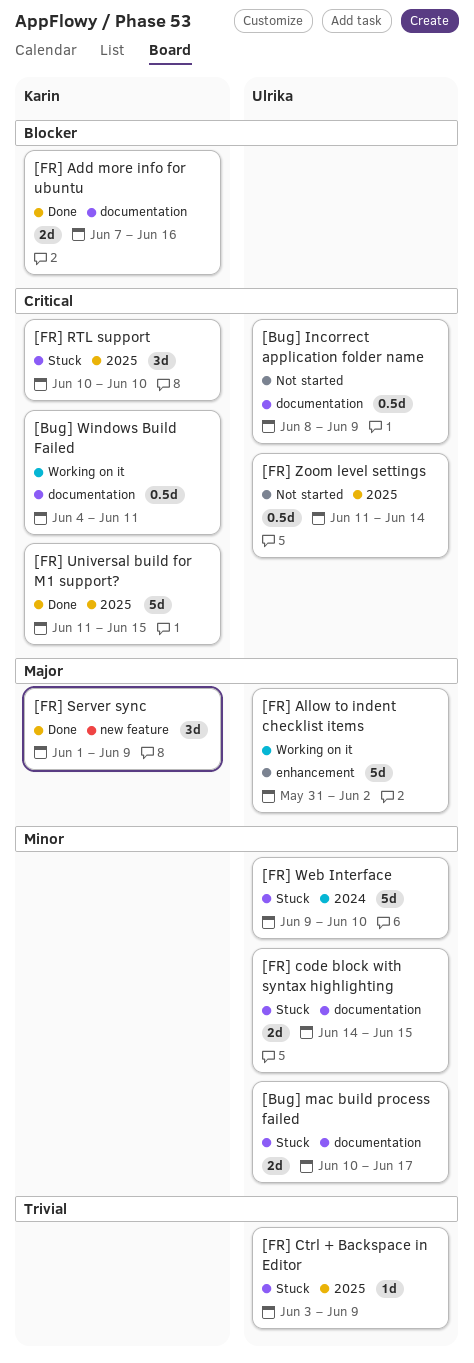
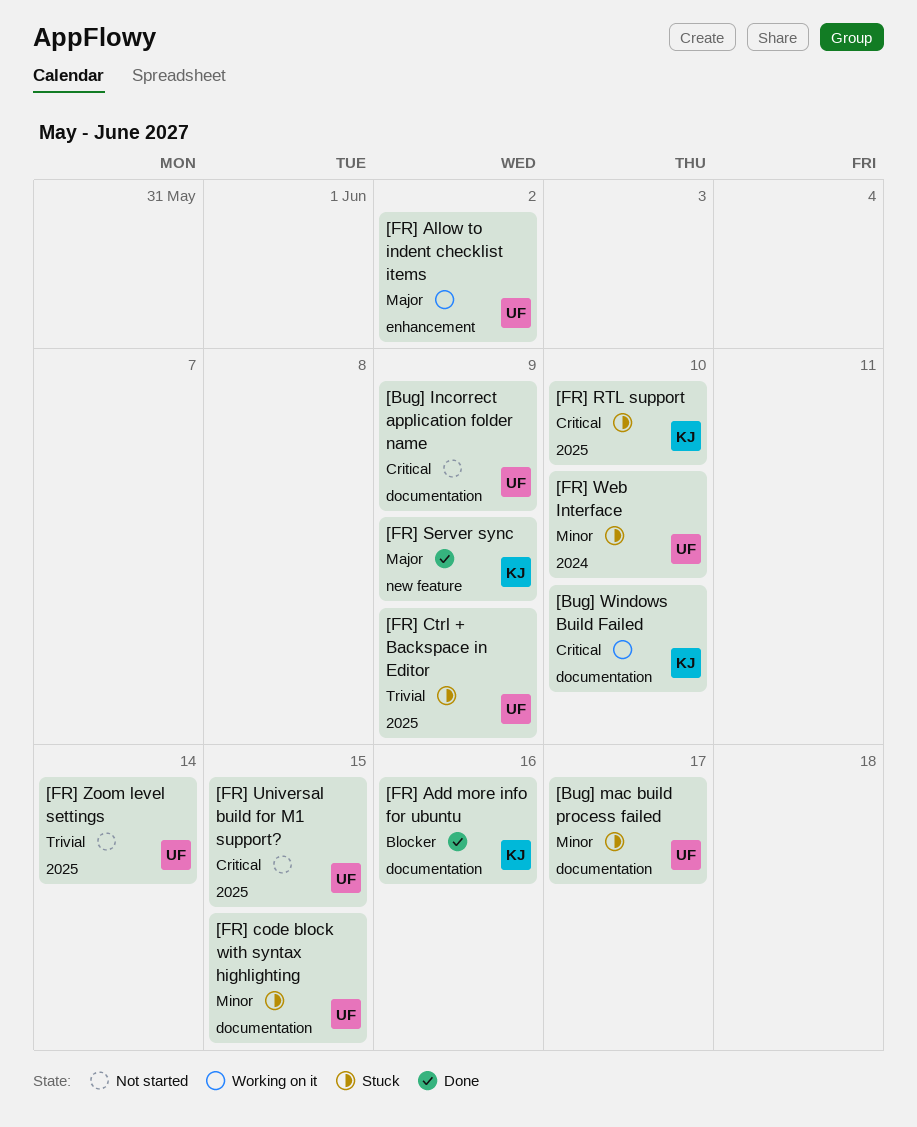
[Bug] Windows Build Failed, due: Jun 11 -> Jun 10
[FR] Universal build for M1 support?, status: Done -> Not started
[FR] Universal build for M1 support?, owner: Karin -> Ulrika
[FR] Zoom level settings, priority: Critical -> Trivial

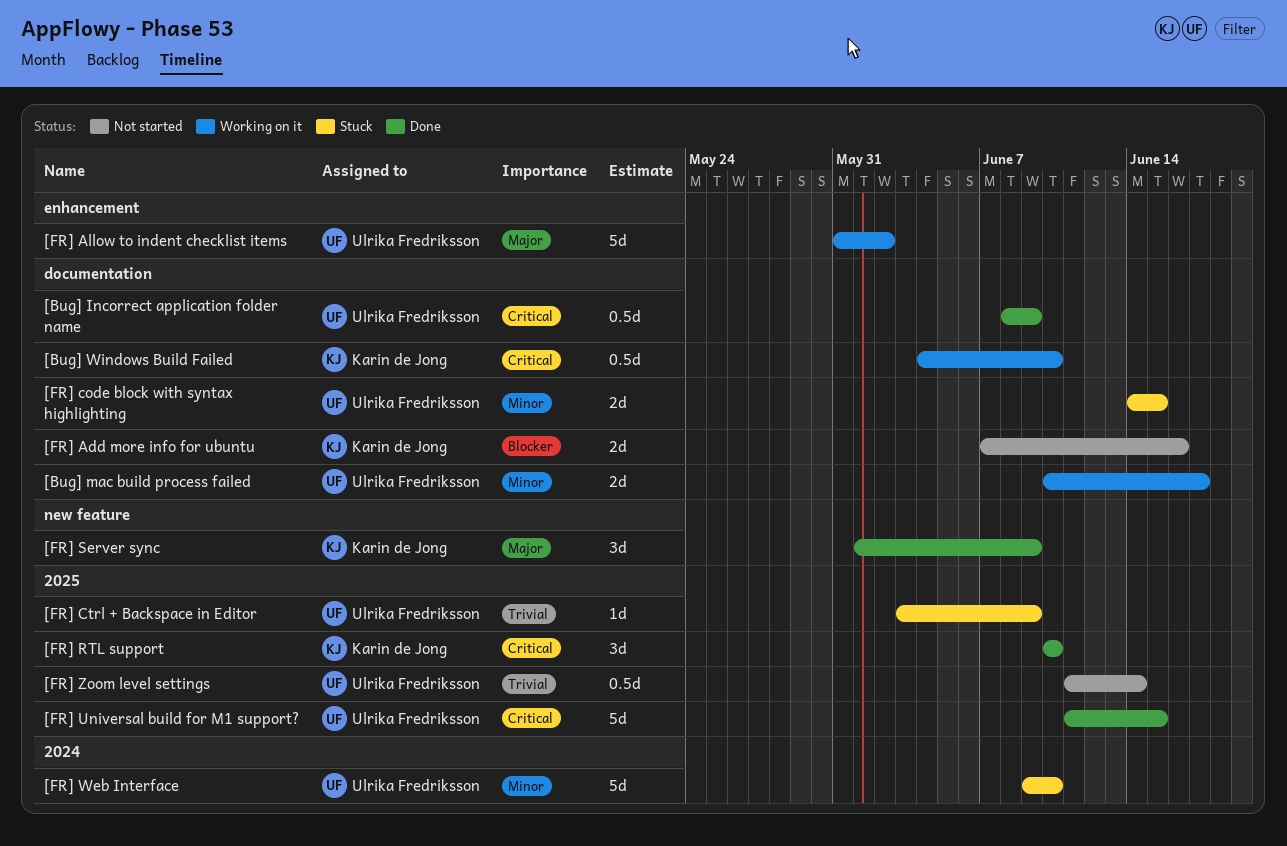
[Bug] Incorrect application folder name, status: Not started -> Done
[Bug] mac build process failed, status: Stuck -> Working on it
[FR] Add more info for ubuntu, status: Done -> Not started
[FR] RTL support, status: Stuck -> Done
[FR] Universal build for M1 support?, status: Not started -> Done

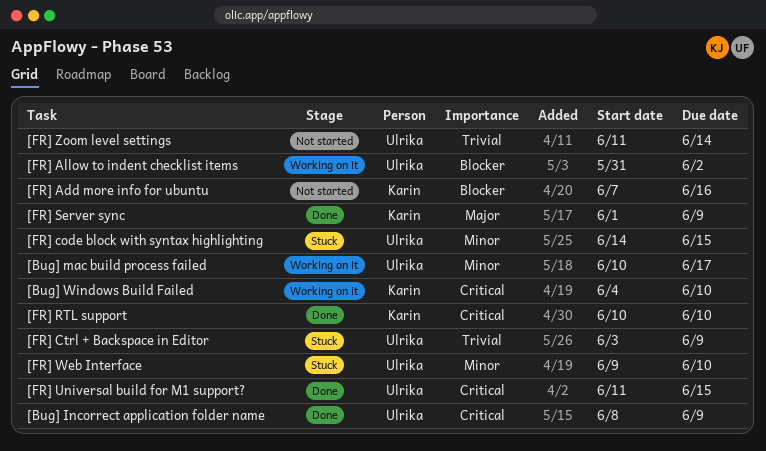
[FR] Allow to indent checklist items, priority: Major -> Blocker

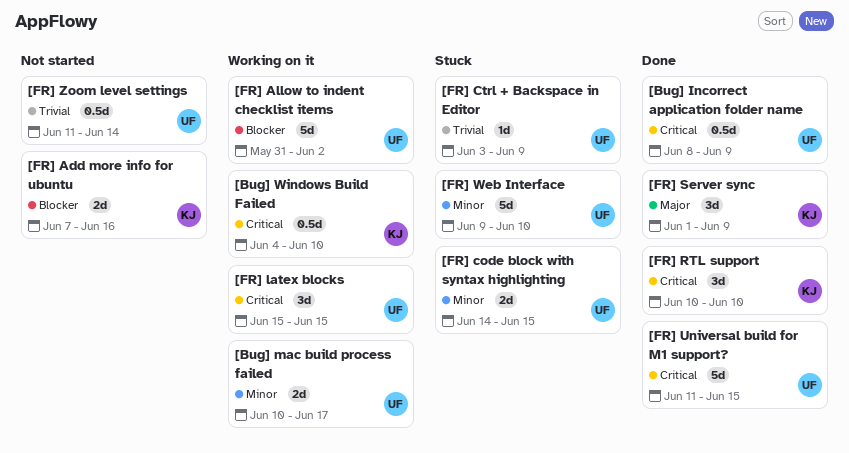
[FR] latex blocks: none -> present

